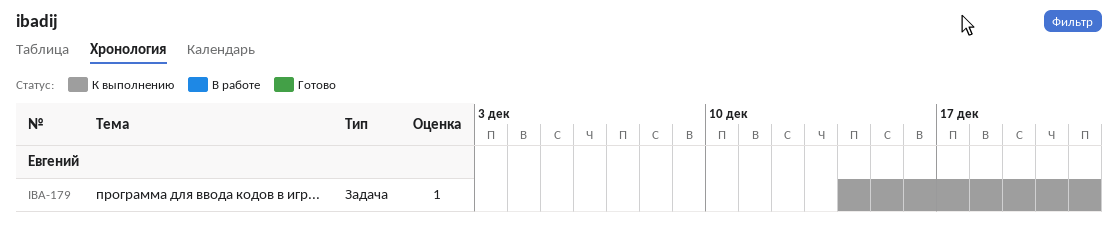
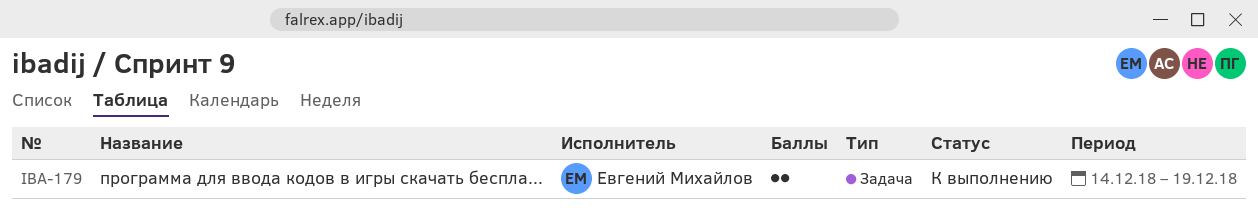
IBA-179, estimate: 1 -> 2
IBA-179, due: Dec 21 -> Dec 19

